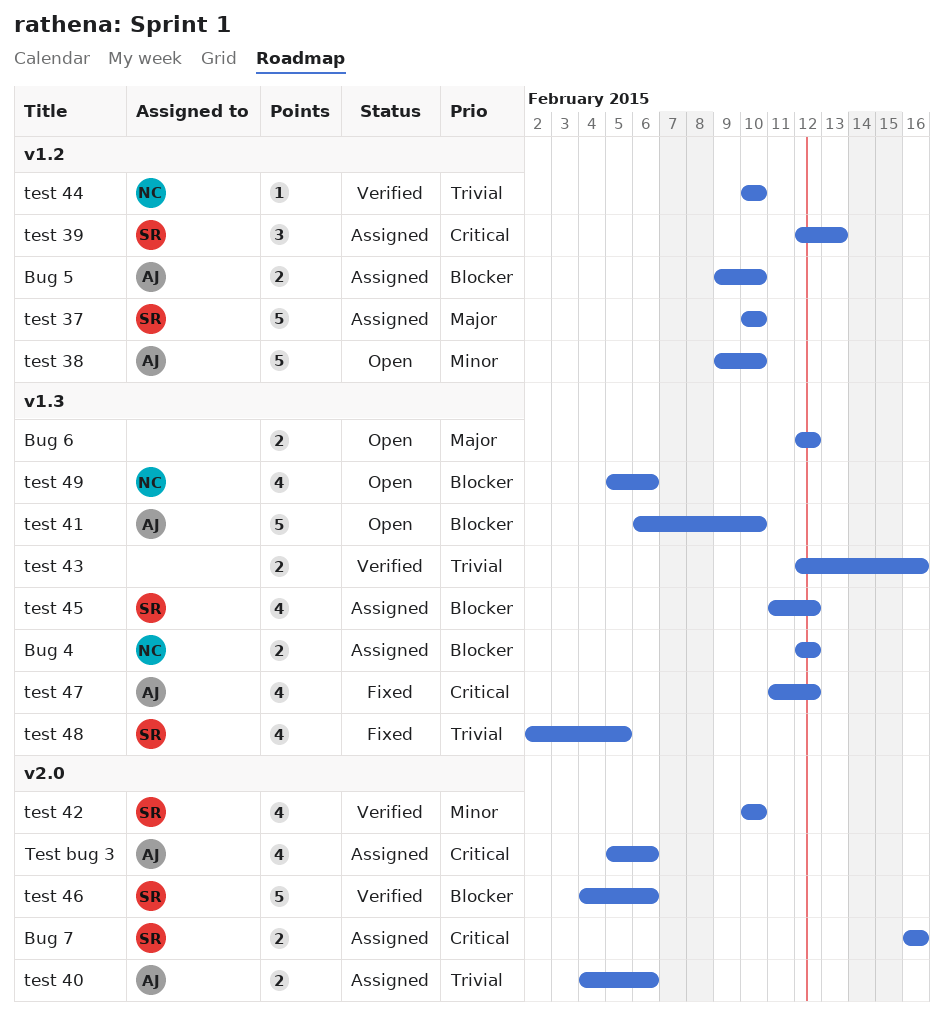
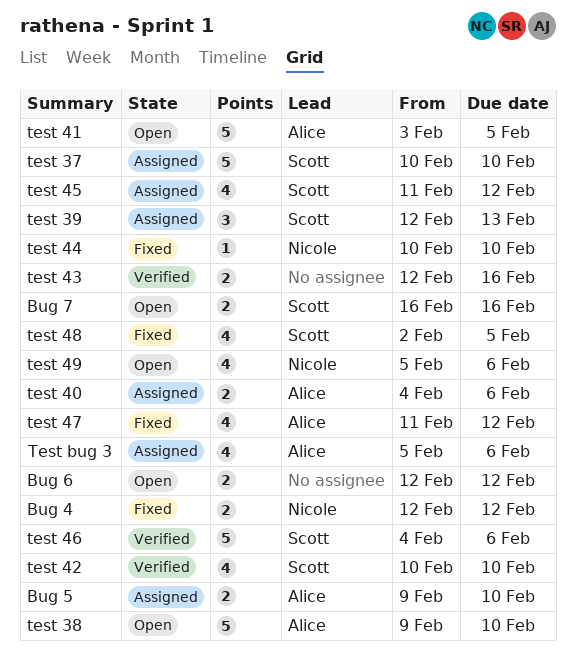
Bug 4, status: Assigned -> Fixed
Bug 7, status: Assigned -> Open
test 41, start: Feb 6 -> Feb 3
test 41, due: Feb 10 -> Feb 5
test 44, status: Verified -> Fixed

